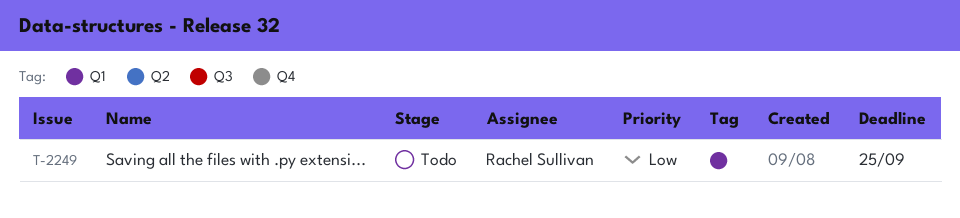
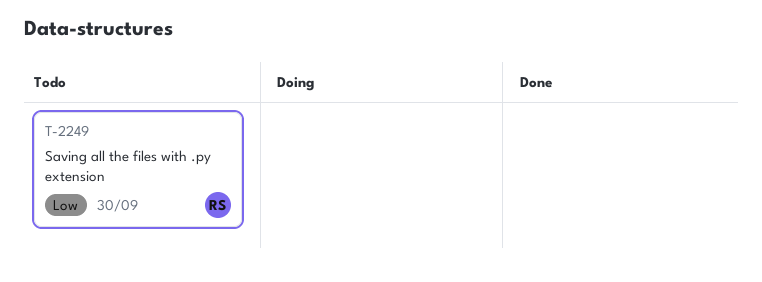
T-2249, due: Sep 25 -> Sep 30

